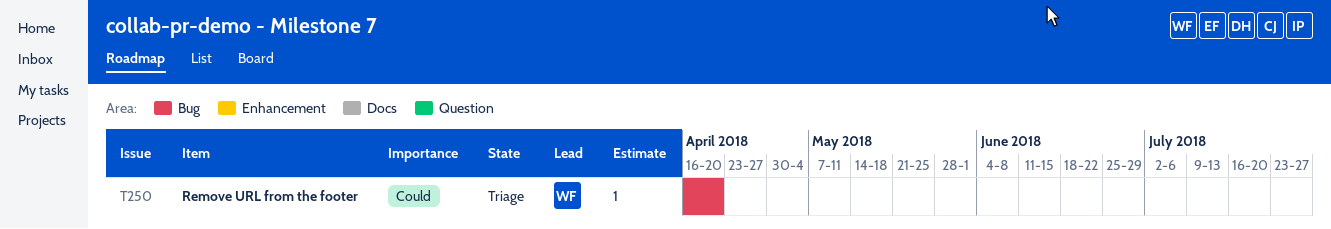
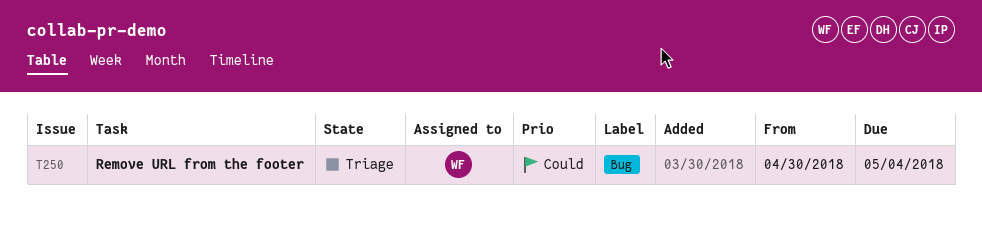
T250, start: Apr 16 -> Apr 30
T250, due: Apr 20 -> May 4

